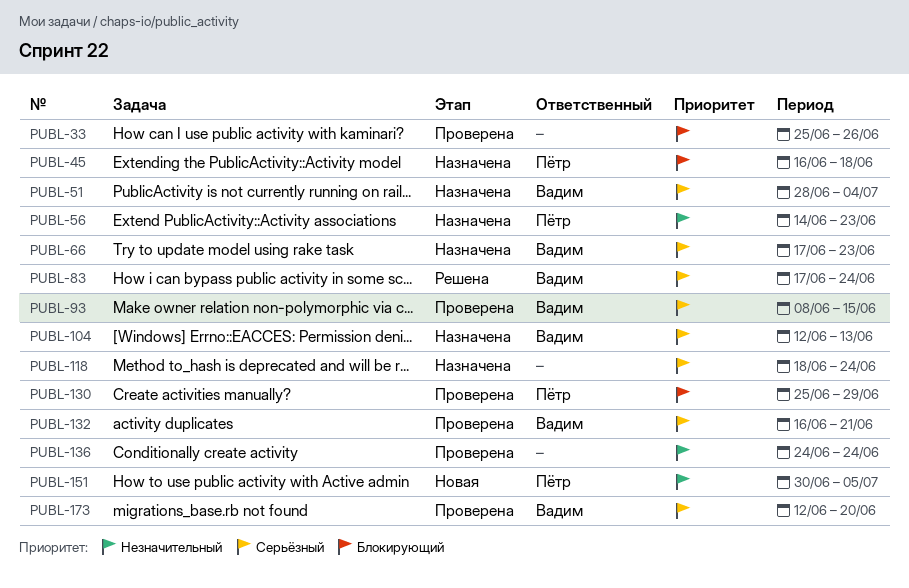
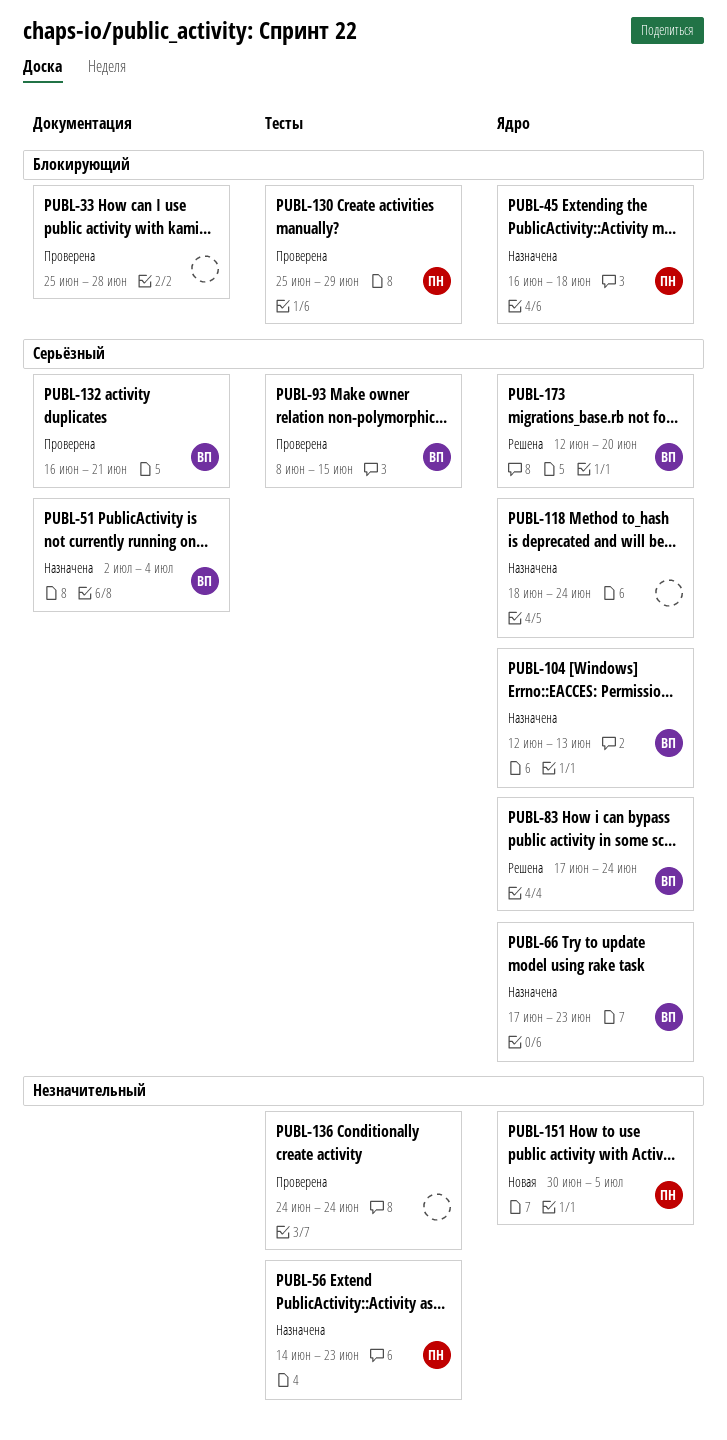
PUBL-33, due: Jun 26 -> Jun 28
PUBL-51, start: Jun 28 -> Jul 2
PUBL-173, status: Проверена -> Решена

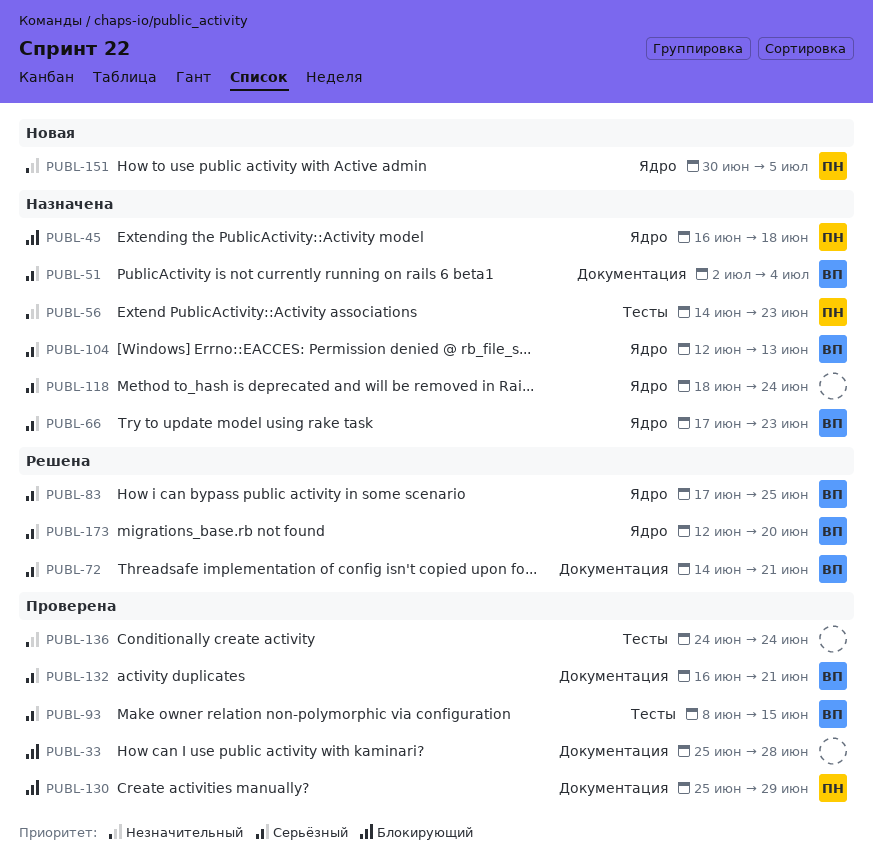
PUBL-72: none -> present
PUBL-83, due: Jun 24 -> Jun 25
PUBL-130, label: Тесты -> Документация

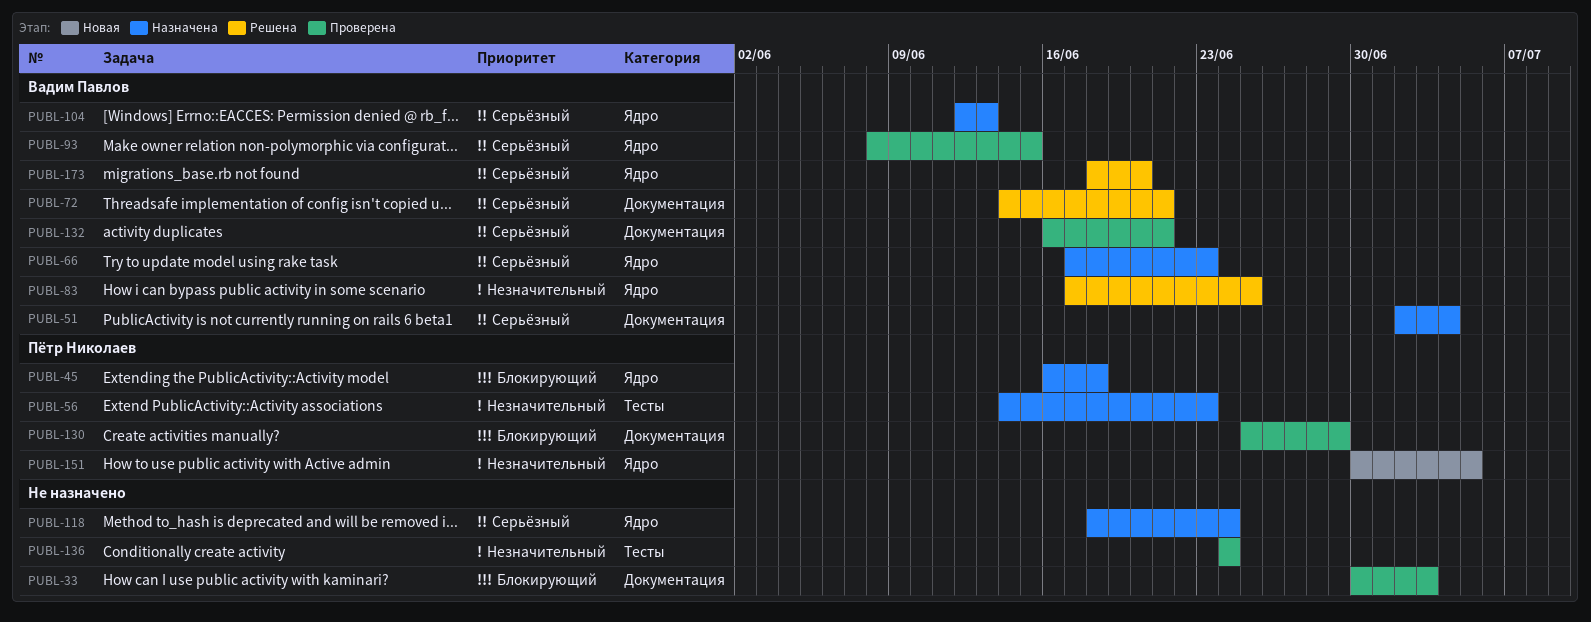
PUBL-33, start: Jun 25 -> Jun 30
PUBL-33, due: Jun 28 -> Jul 3
PUBL-83, priority: Серьёзный -> Незначительный
PUBL-93, label: Тесты -> Ядро
PUBL-173, start: Jun 12 -> Jun 18

